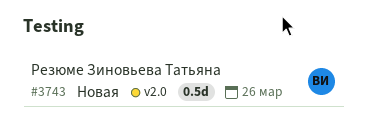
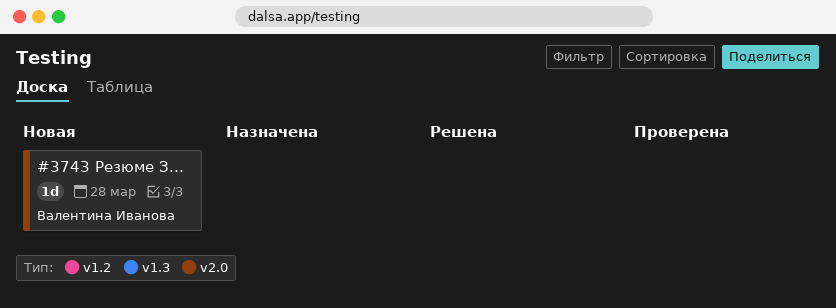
#3743, estimate: 0.5d -> 1d
#3743, due: Mar 26 -> Mar 28

